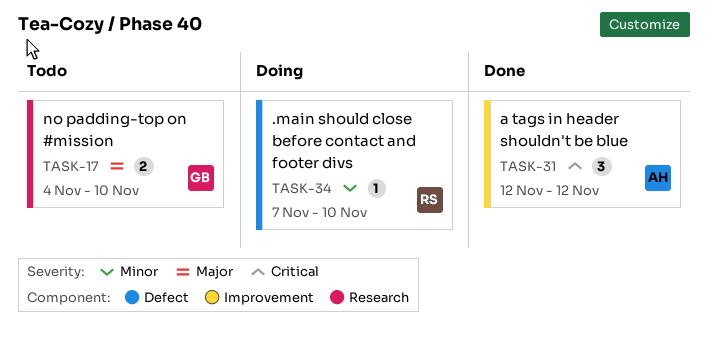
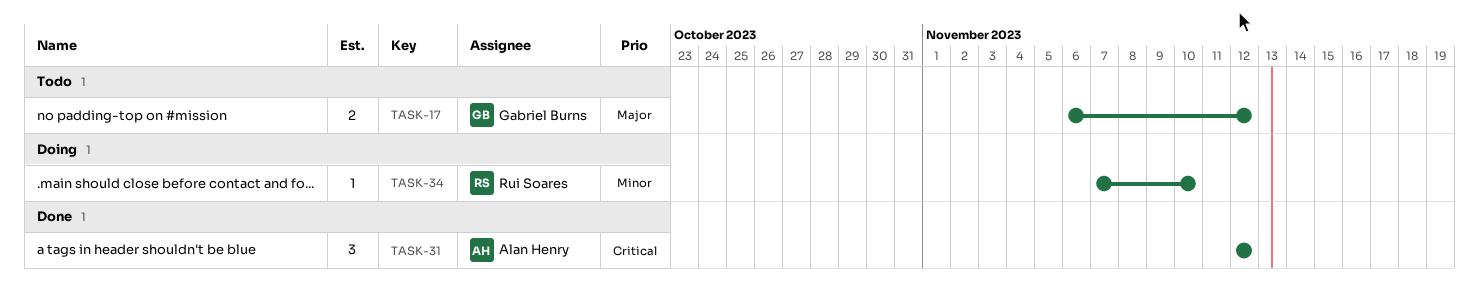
TASK-17, start: Nov 4 -> Nov 6
TASK-17, due: Nov 10 -> Nov 12

